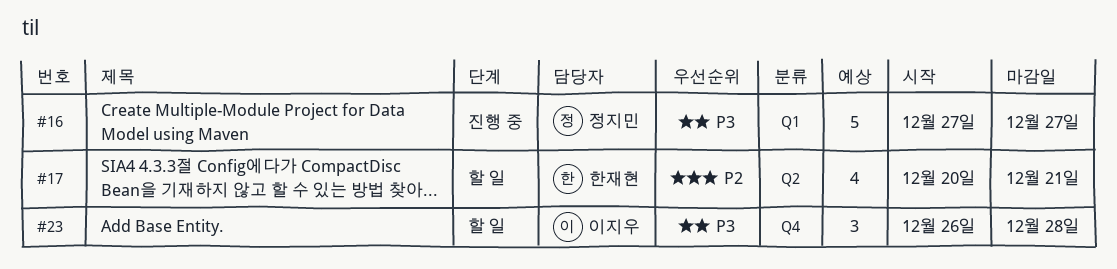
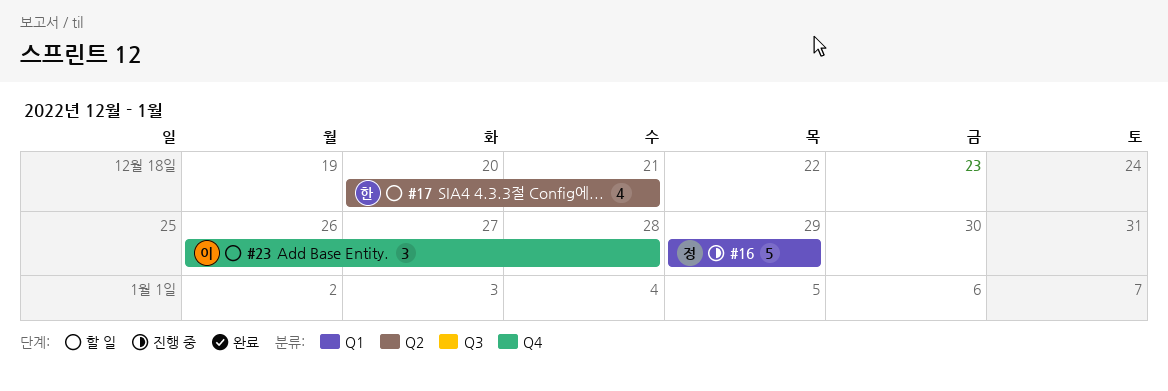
#16, start: Dec 27 -> Dec 29
#16, due: Dec 27 -> Dec 29

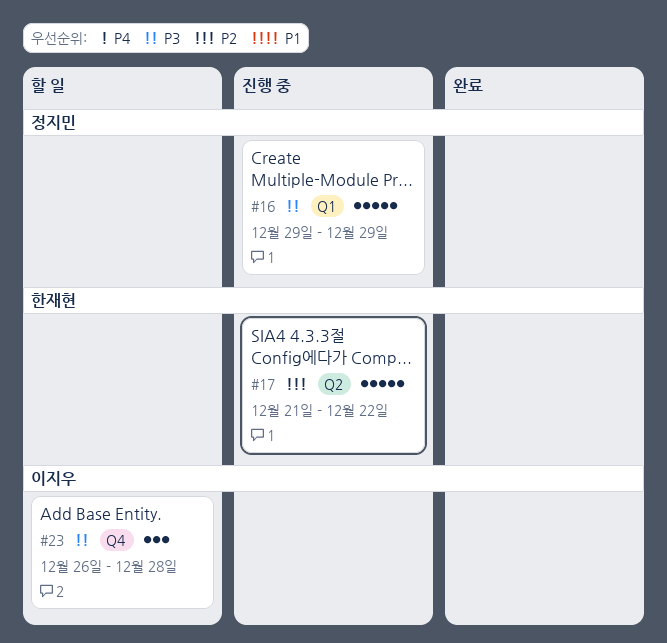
#17, status: 할 일 -> 진행 중
#17, estimate: 4 -> 5
#17, start: Dec 20 -> Dec 21
#17, due: Dec 21 -> Dec 22

